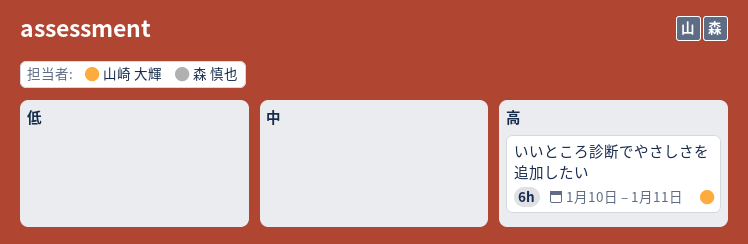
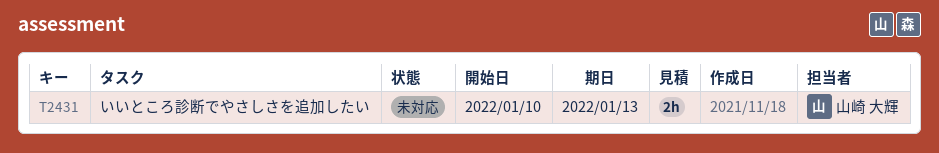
いいところ診断でやさしさを追加したい, estimate: 6h -> 2h
いいところ診断でやさしさを追加したい, due: Jan 11 -> Jan 13

